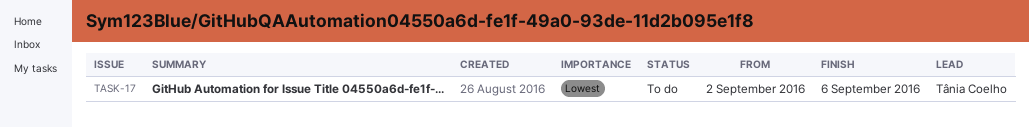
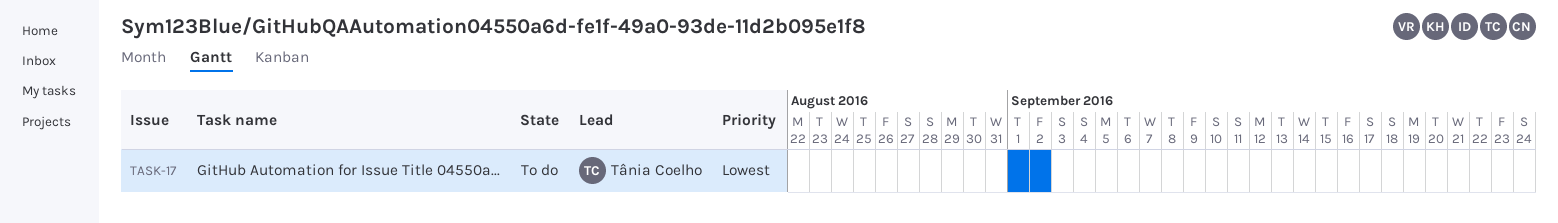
TASK-17, start: Sep 2 -> Sep 1
TASK-17, due: Sep 6 -> Sep 2

